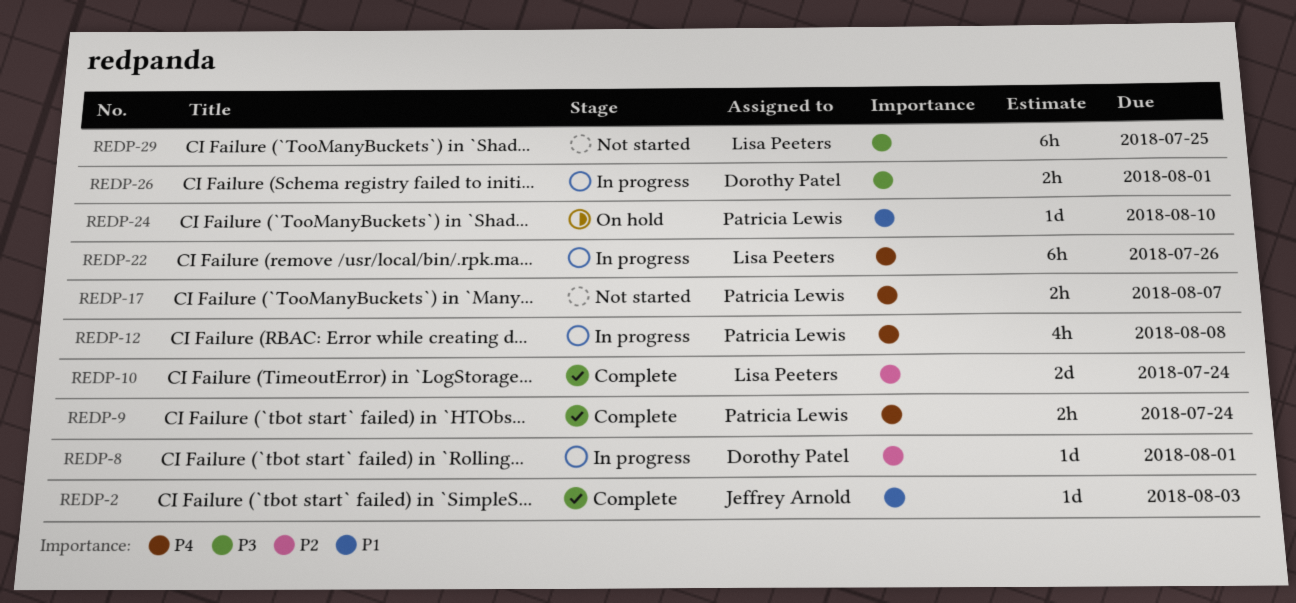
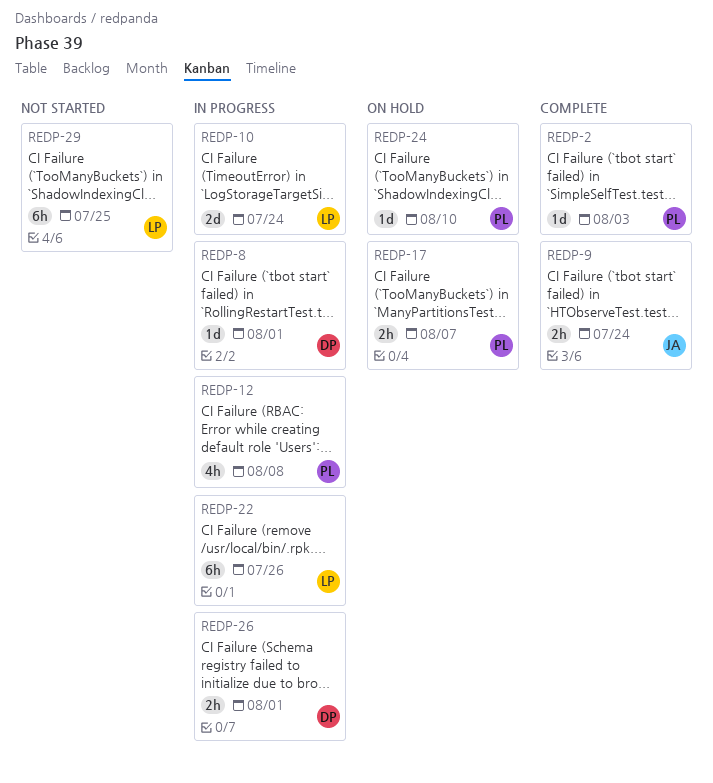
REDP-2, owner: Jeffrey Arnold -> Patricia Lewis
REDP-9, owner: Patricia Lewis -> Jeffrey Arnold
REDP-10, status: Complete -> In progress
REDP-17, status: Not started -> On hold

